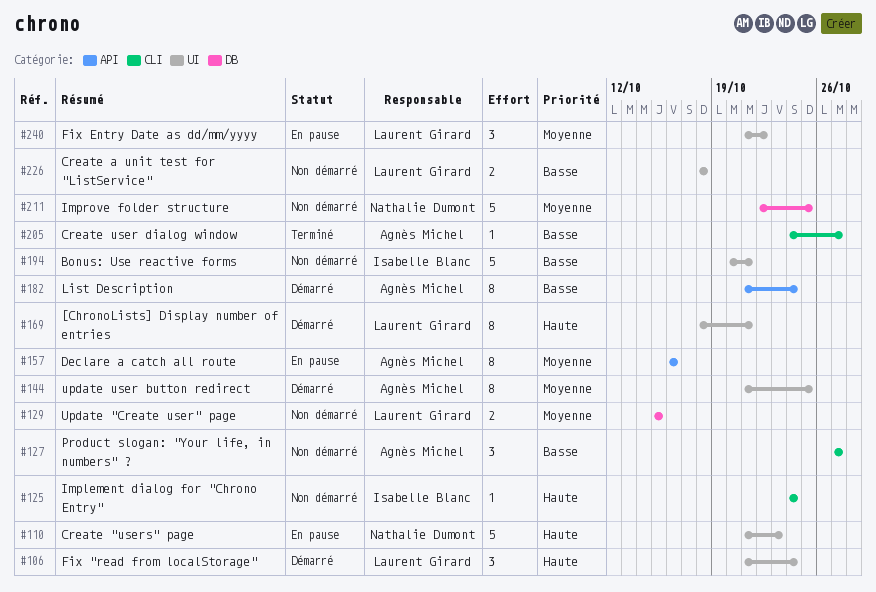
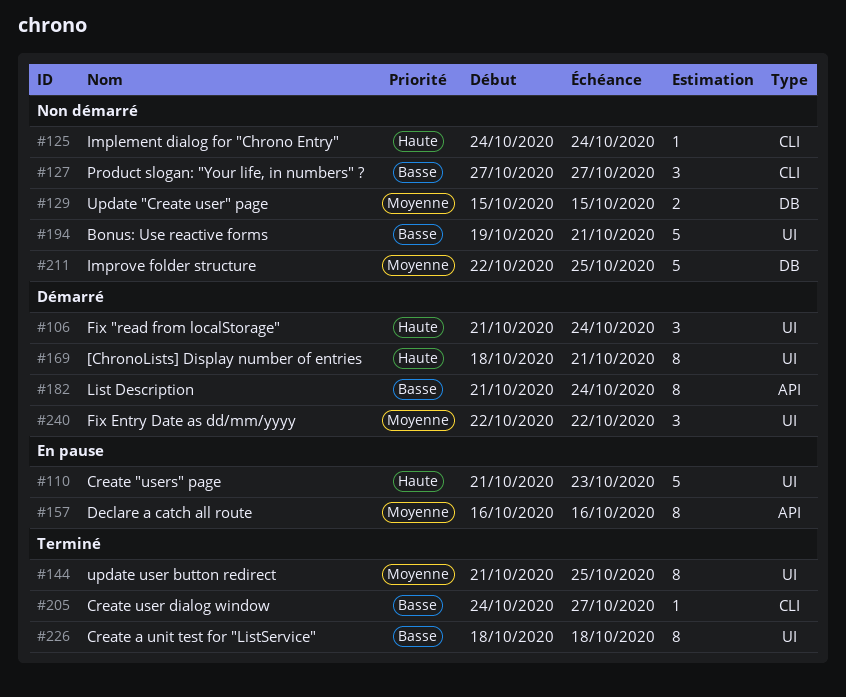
#144, status: Démarré -> Terminé
#194, start: Oct 20 -> Oct 19
#226, status: Non démarré -> Terminé
#226, estimate: 2 -> 8
#240, status: En pause -> Démarré
#240, start: Oct 21 -> Oct 22

